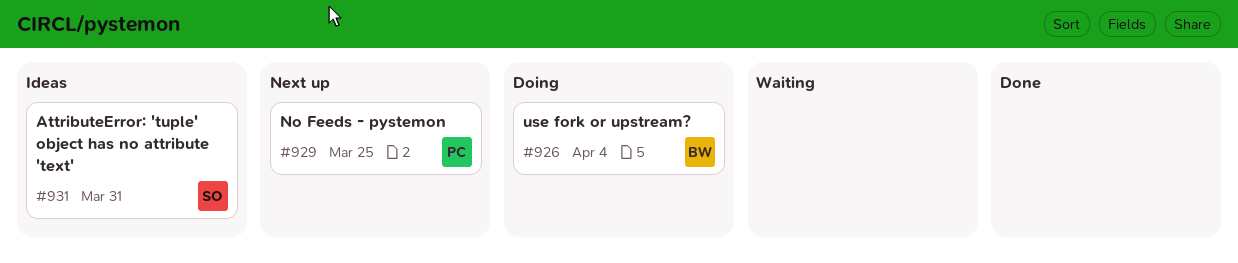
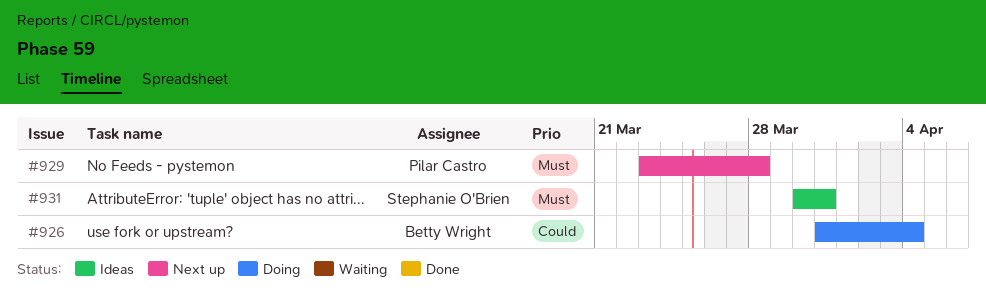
#929, due: Mar 25 -> Mar 28

